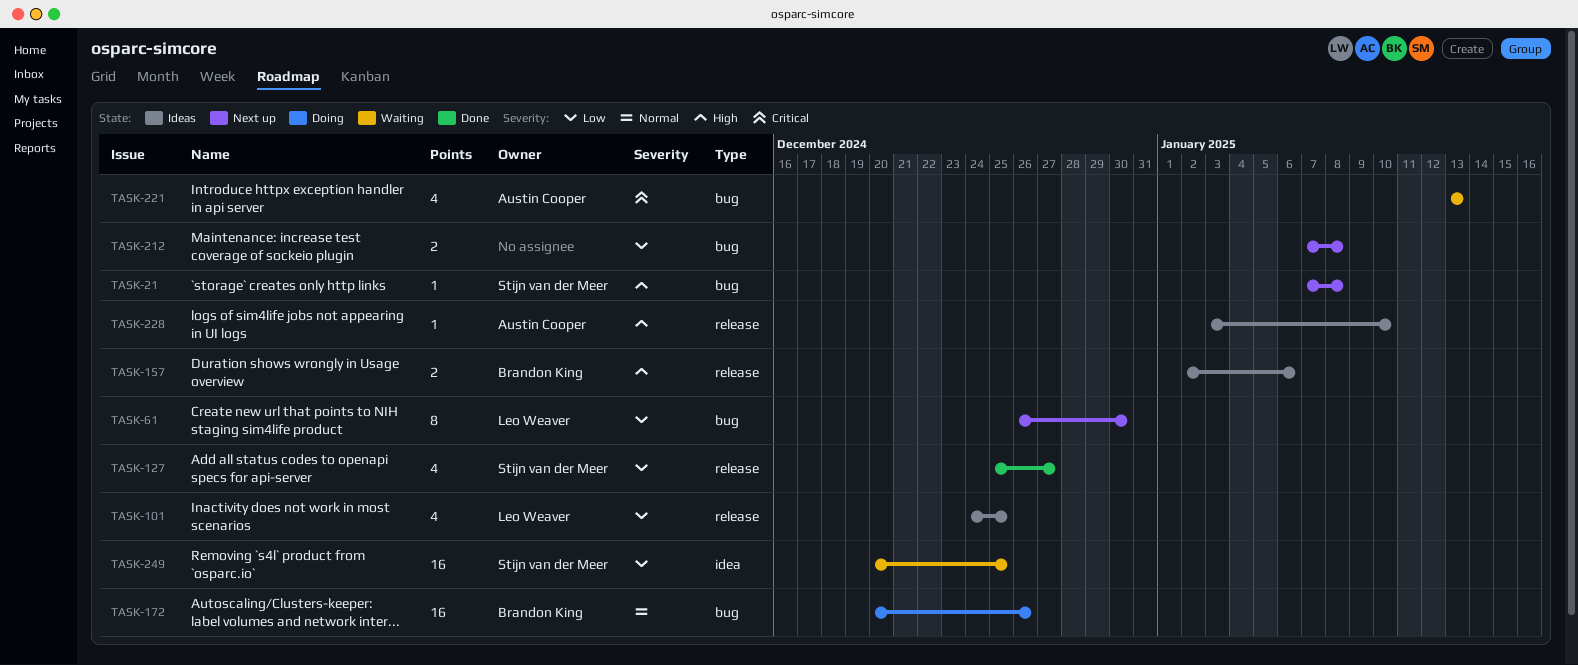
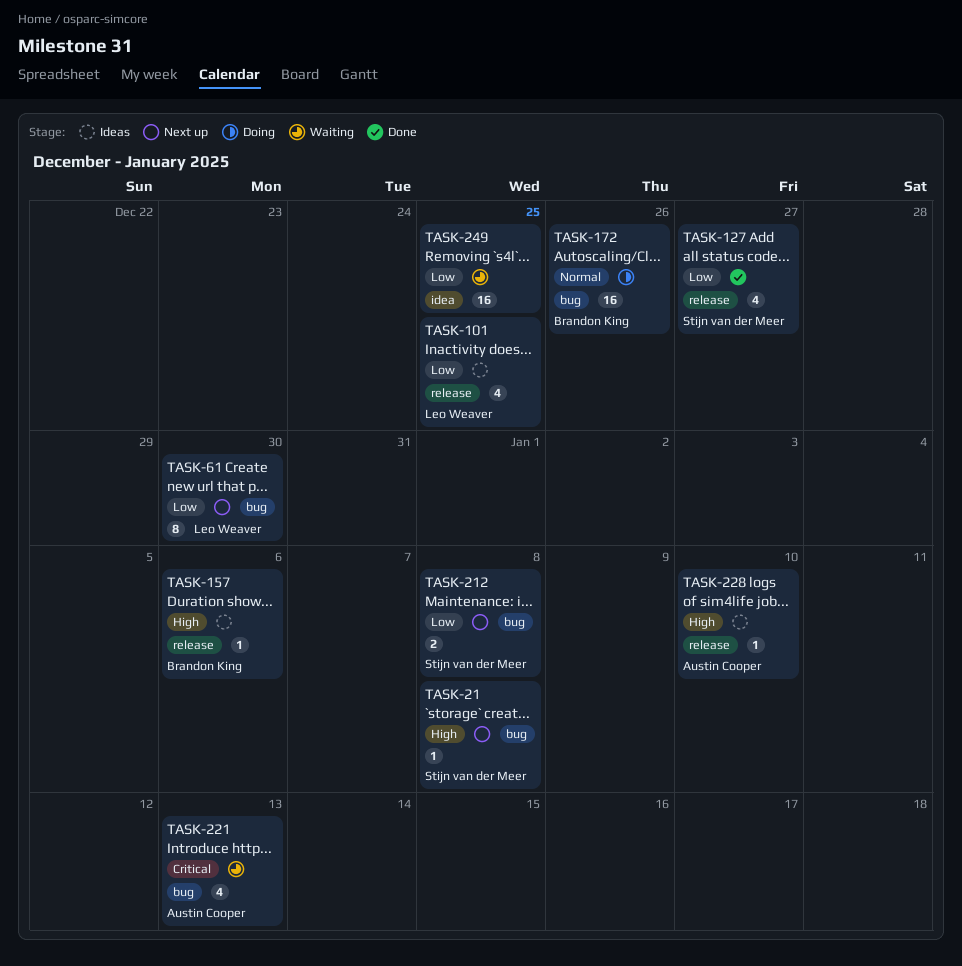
TASK-157, estimate: 2 -> 1
TASK-212, owner: none -> Stijn van der Meer
TASK-249, owner: Stijn van der Meer -> none

